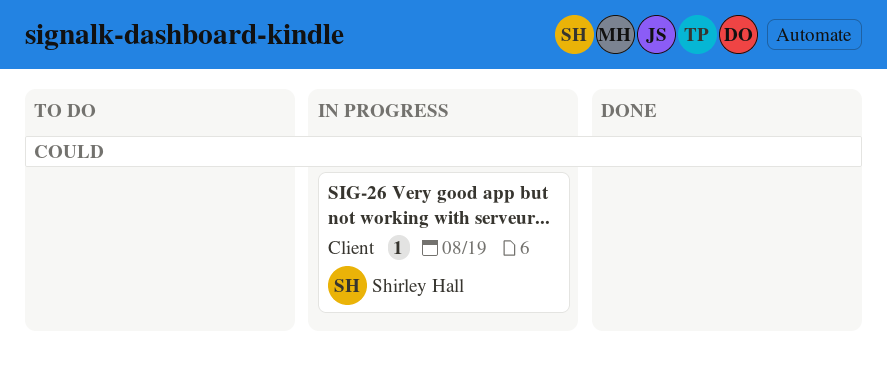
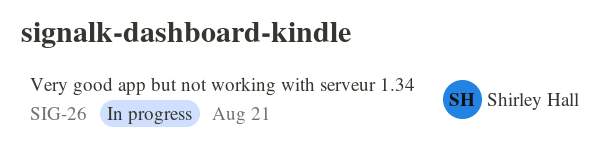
SIG-26, due: Aug 19 -> Aug 21

